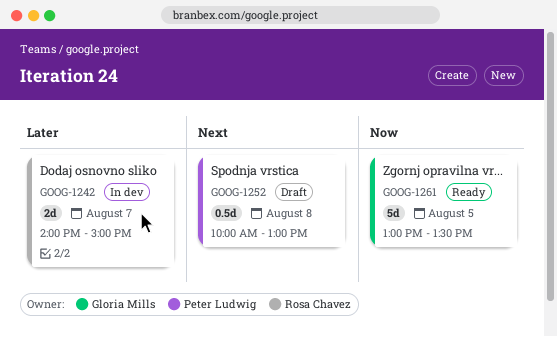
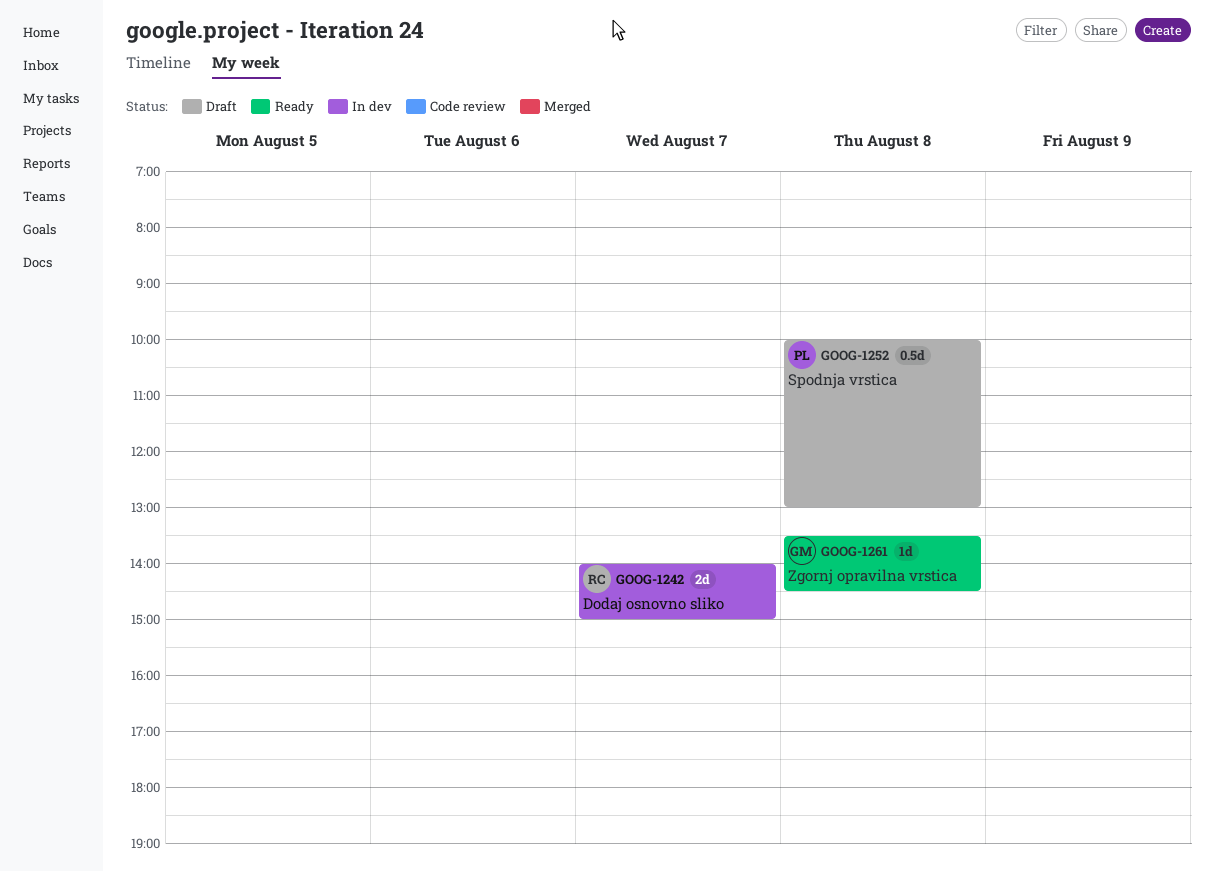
GOOG-1261, estimate: 5d -> 1d
GOOG-1261, day: Aug 5 -> Aug 8
GOOG-1261, begins: 13:00 -> 13:30
GOOG-1261, ends: 13:30 -> 14:30

